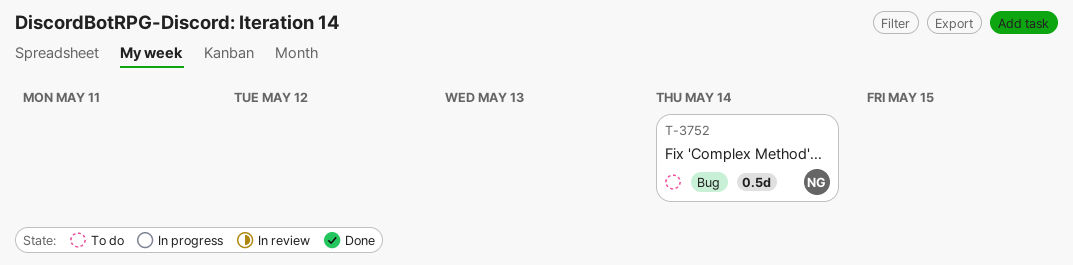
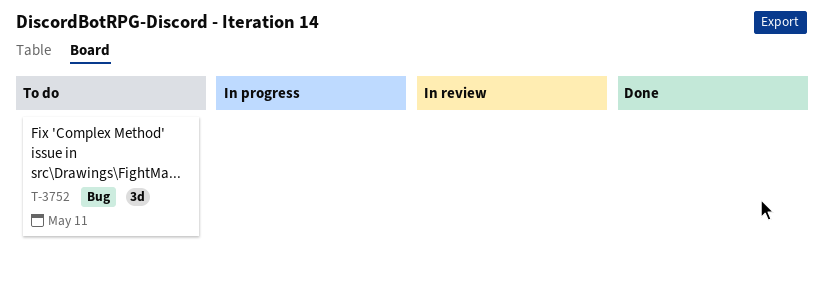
T-3752, estimate: 0.5d -> 3d
T-3752, due: May 14 -> May 11

